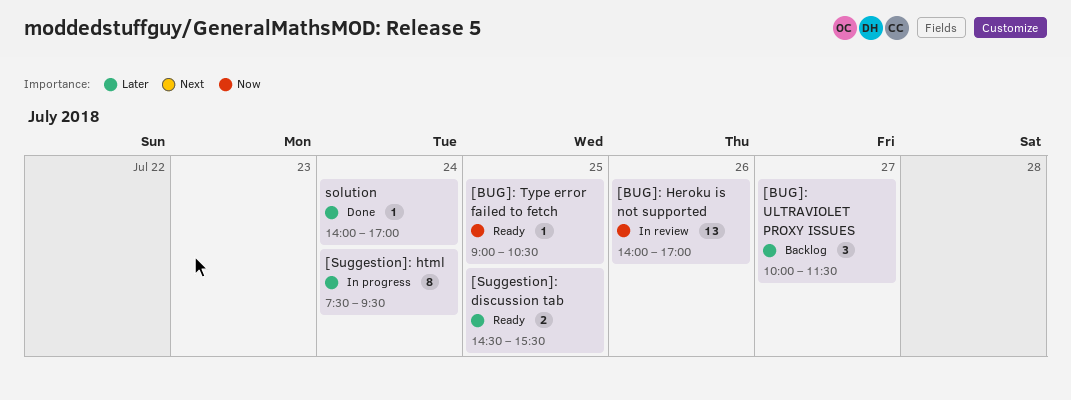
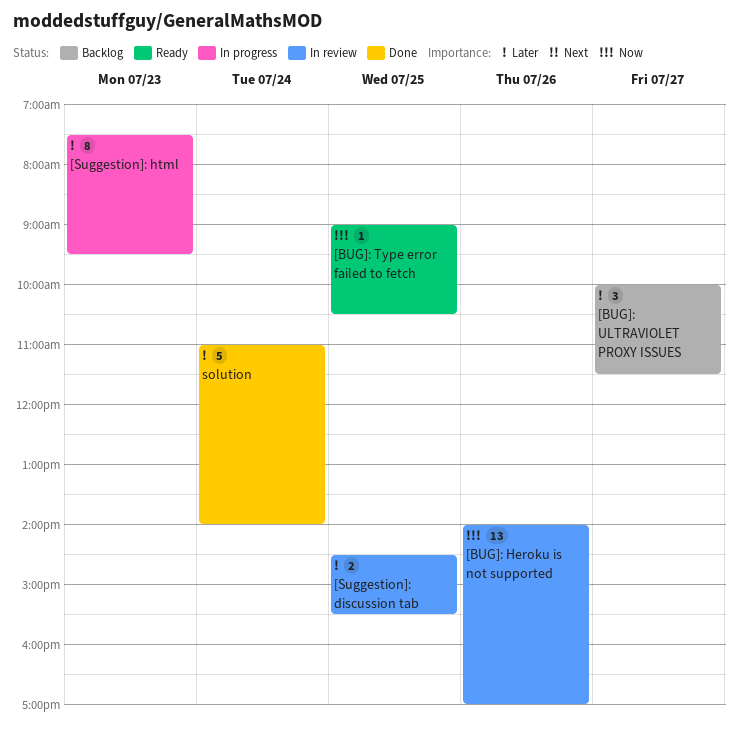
[Suggestion]: discussion tab, status: Ready -> In review
[Suggestion]: html, day: Jul 24 -> Jul 23
solution, estimate: 1 -> 5
solution, begins: 14:00 -> 11:00
solution, ends: 17:00 -> 14:00

